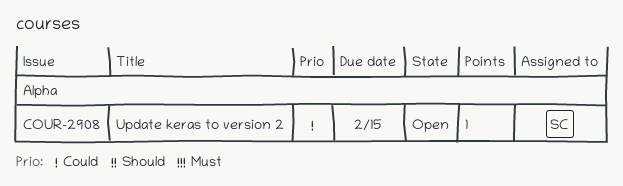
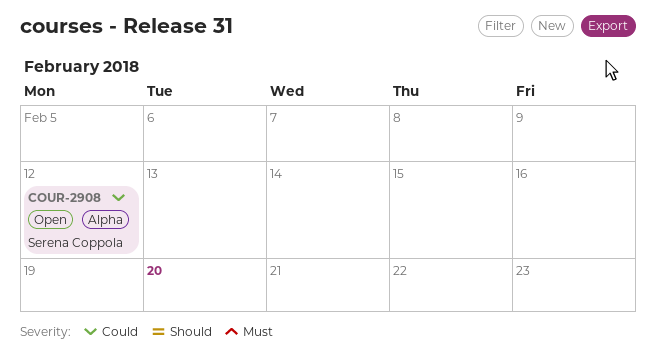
COUR-2908, due: Feb 15 -> Feb 12

